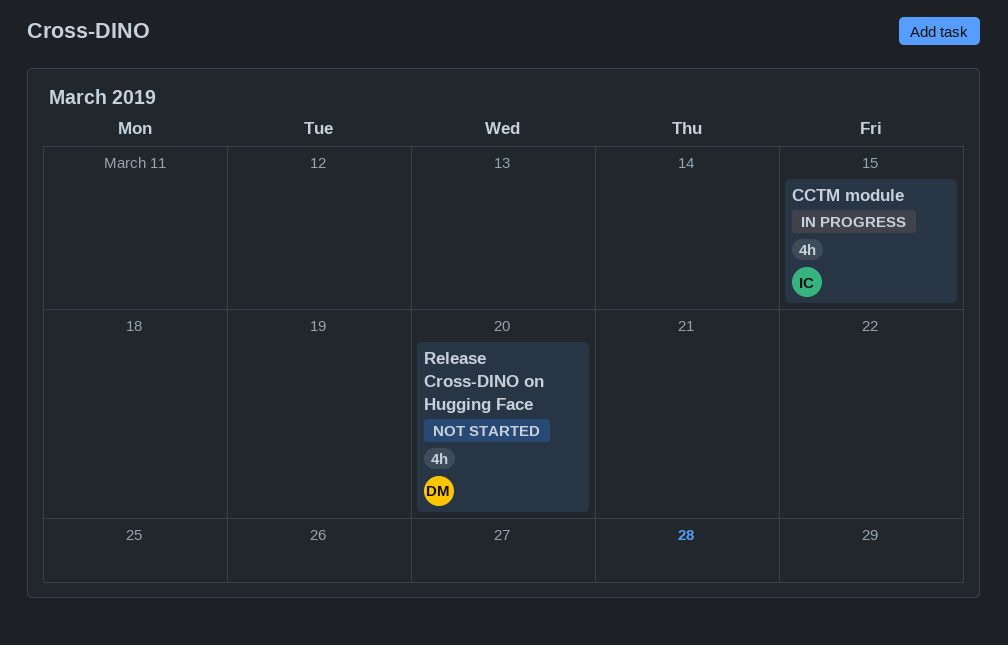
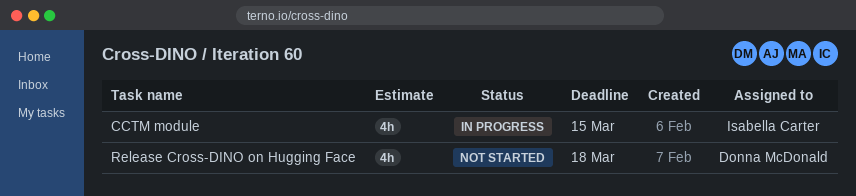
Release Cross-DINO on Hugging Face, due: Mar 20 -> Mar 18

